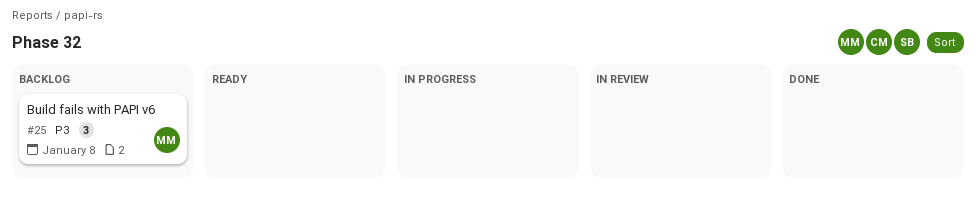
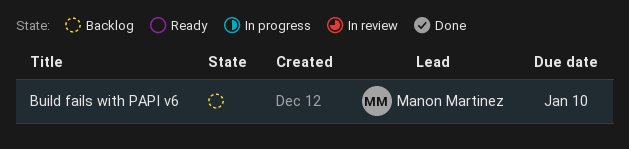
Build fails with PAPI v6, due: Jan 8 -> Jan 10

